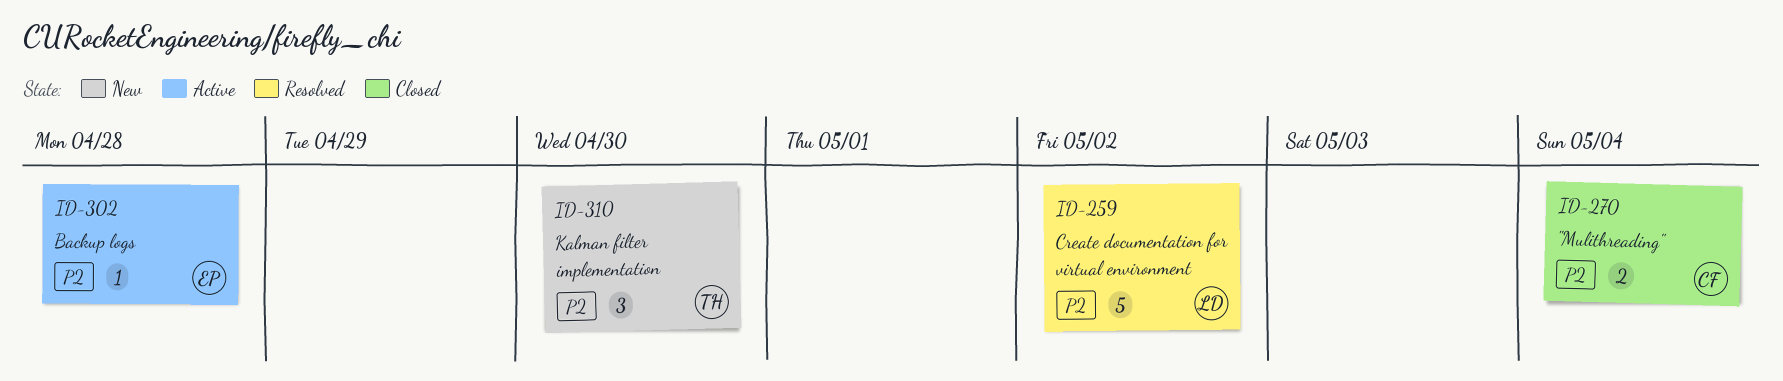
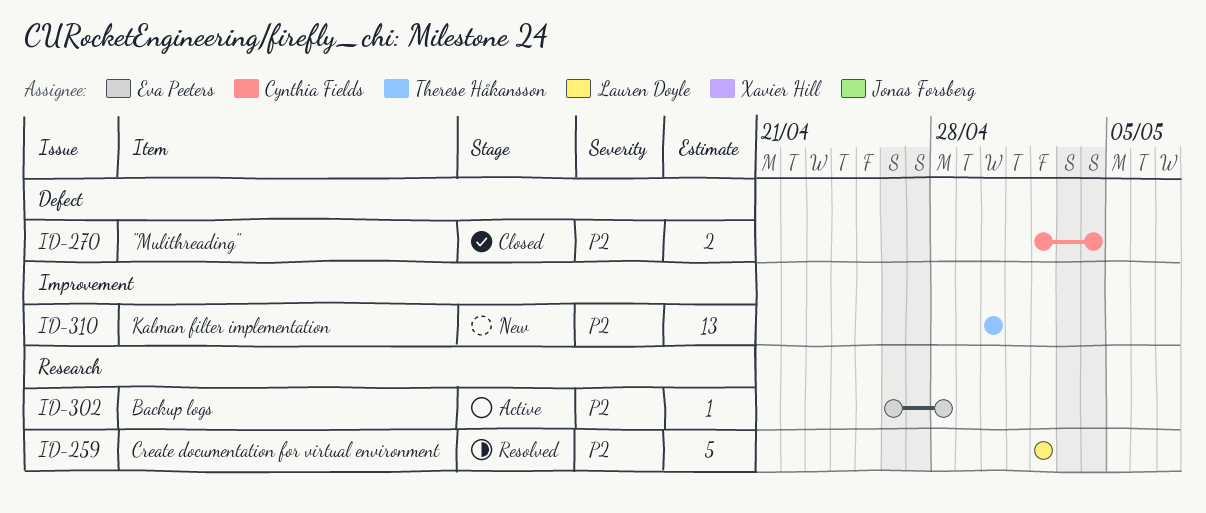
ID-310, estimate: 3 -> 13

